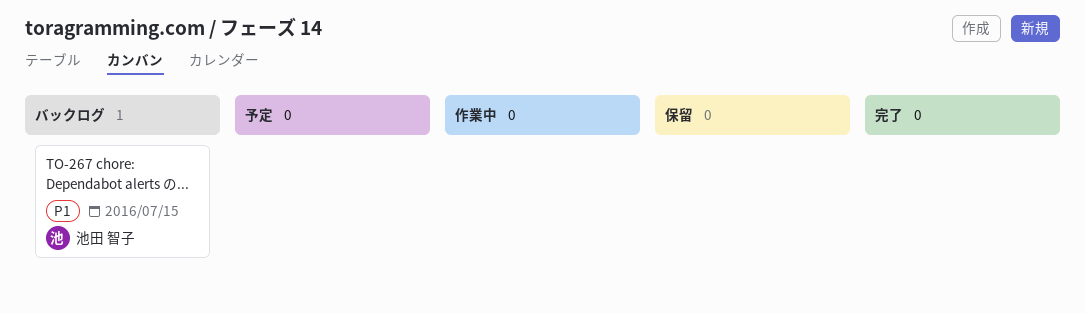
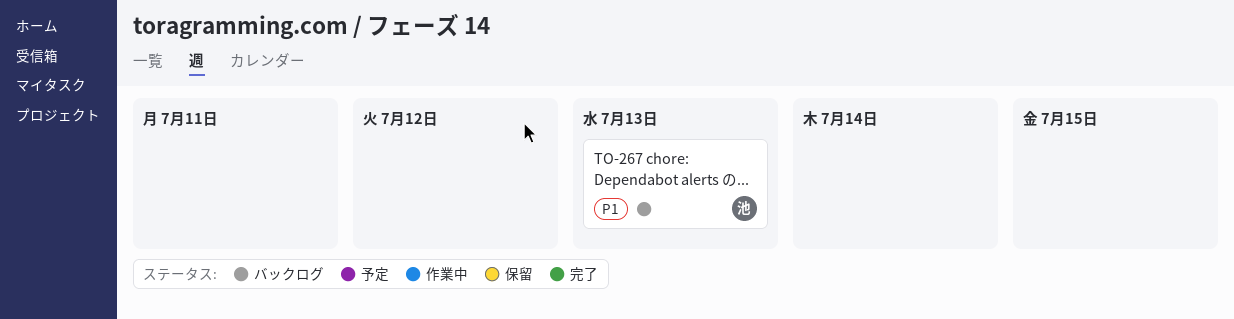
TO-267, due: Jul 15 -> Jul 13

